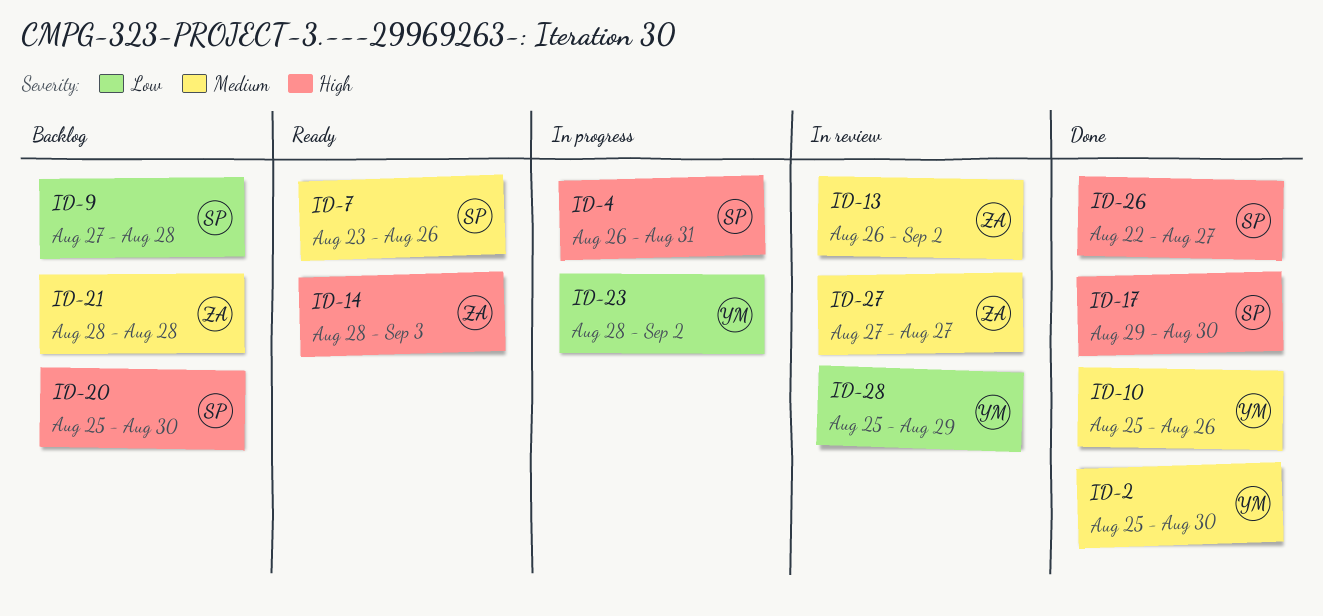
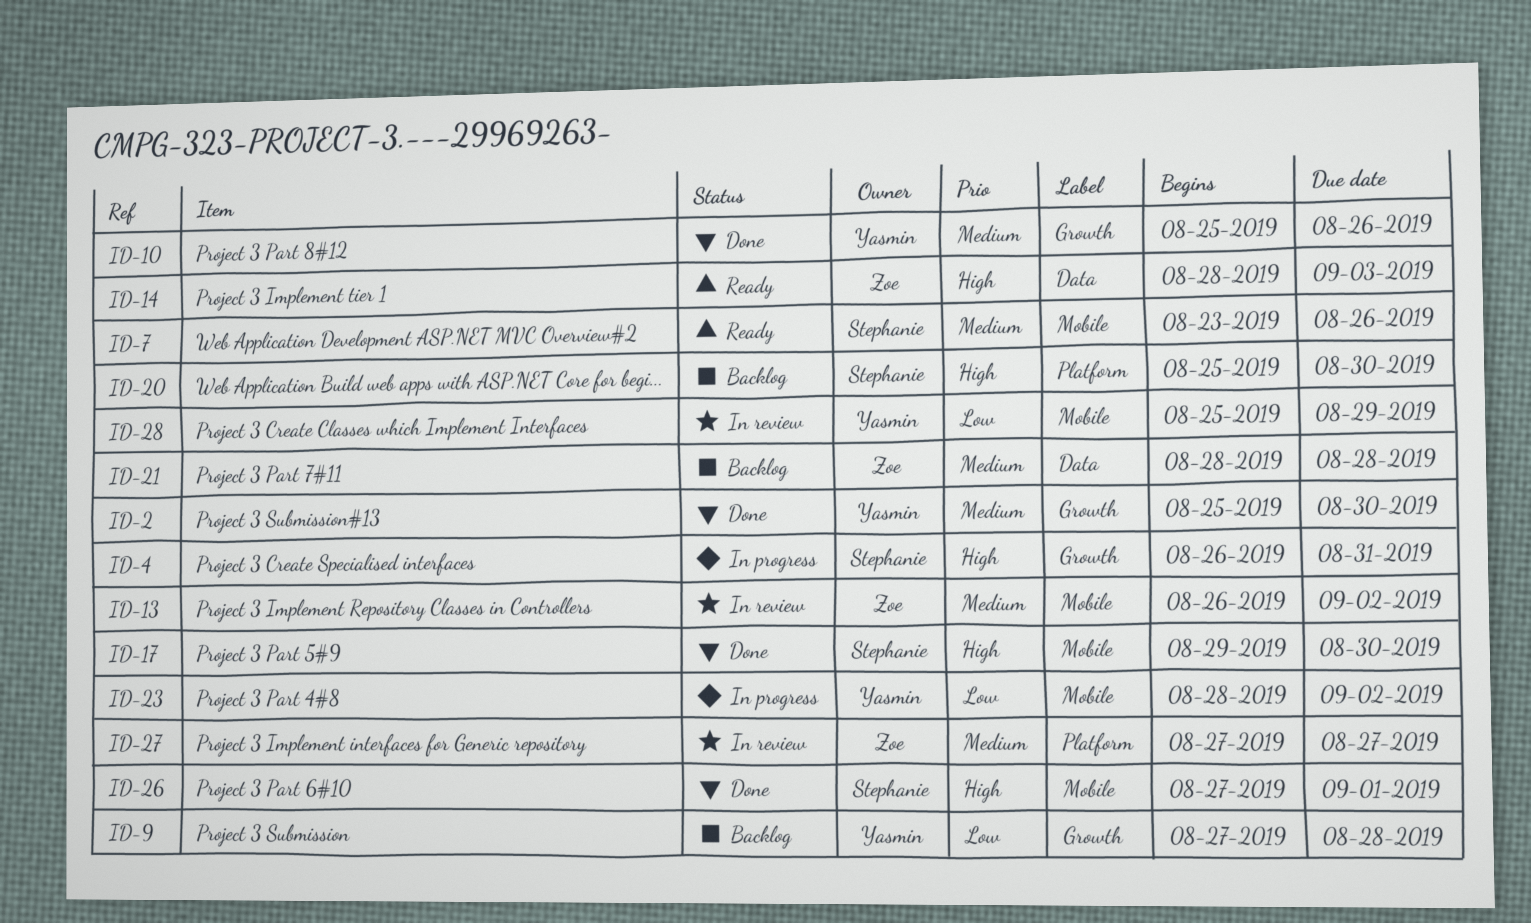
ID-9, owner: Stephanie -> Yasmin
ID-26, start: Aug 22 -> Aug 27
ID-26, due: Aug 27 -> Sep 1

